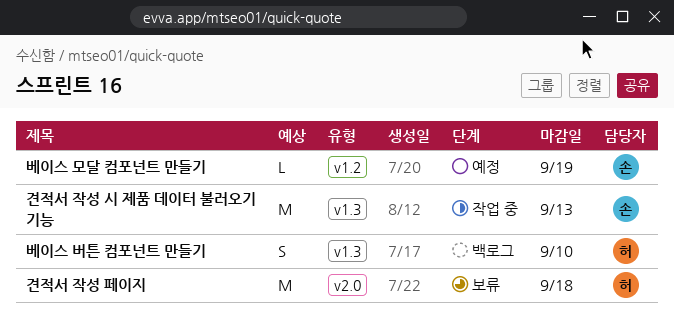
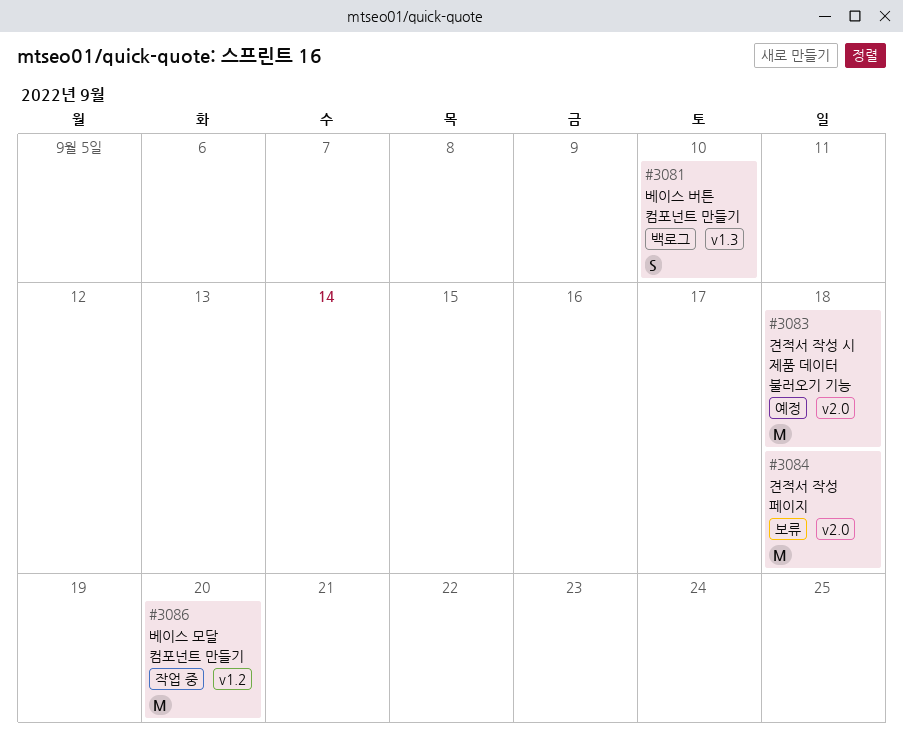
견적서 작성 시 제품 데이터 불러오기 기능, status: 작업 중 -> 예정
견적서 작성 시 제품 데이터 불러오기 기능, label: v1.3 -> v2.0
견적서 작성 시 제품 데이터 불러오기 기능, due: Sep 13 -> Sep 18
베이스 모달 컴포넌트 만들기, status: 예정 -> 작업 중
베이스 모달 컴포넌트 만들기, estimate: L -> M
베이스 모달 컴포넌트 만들기, due: Sep 19 -> Sep 20

